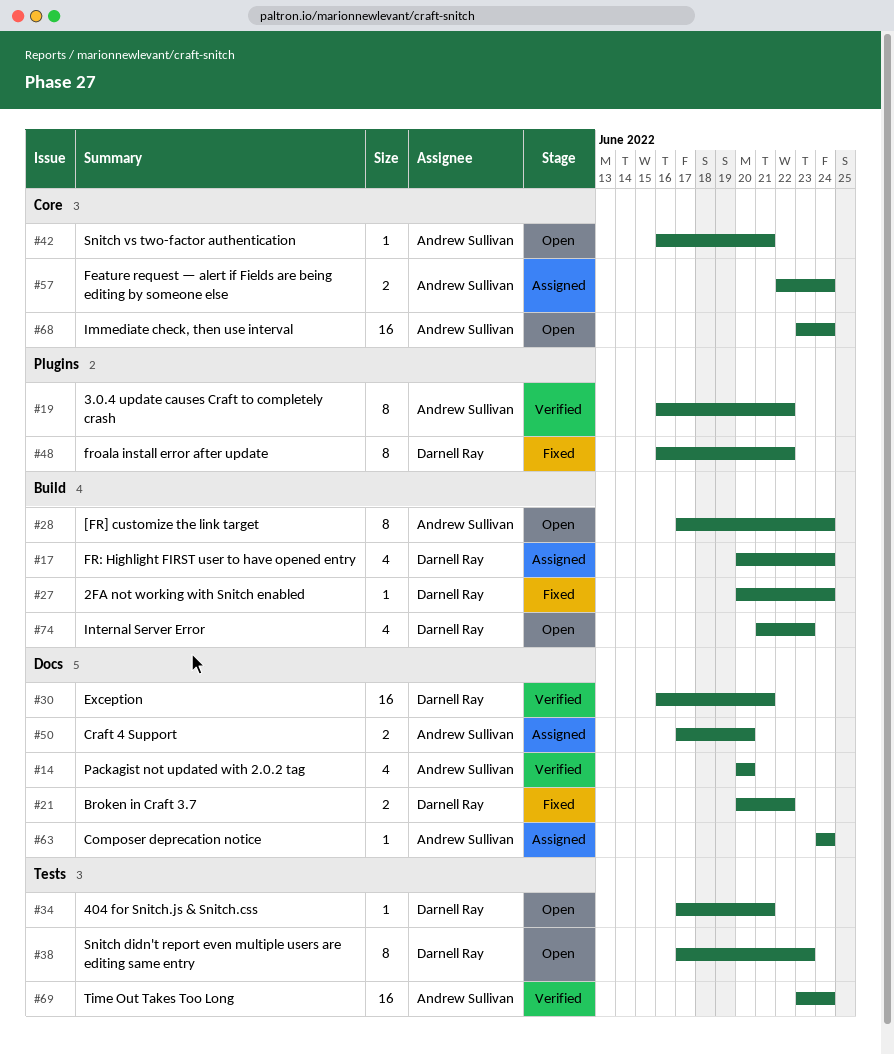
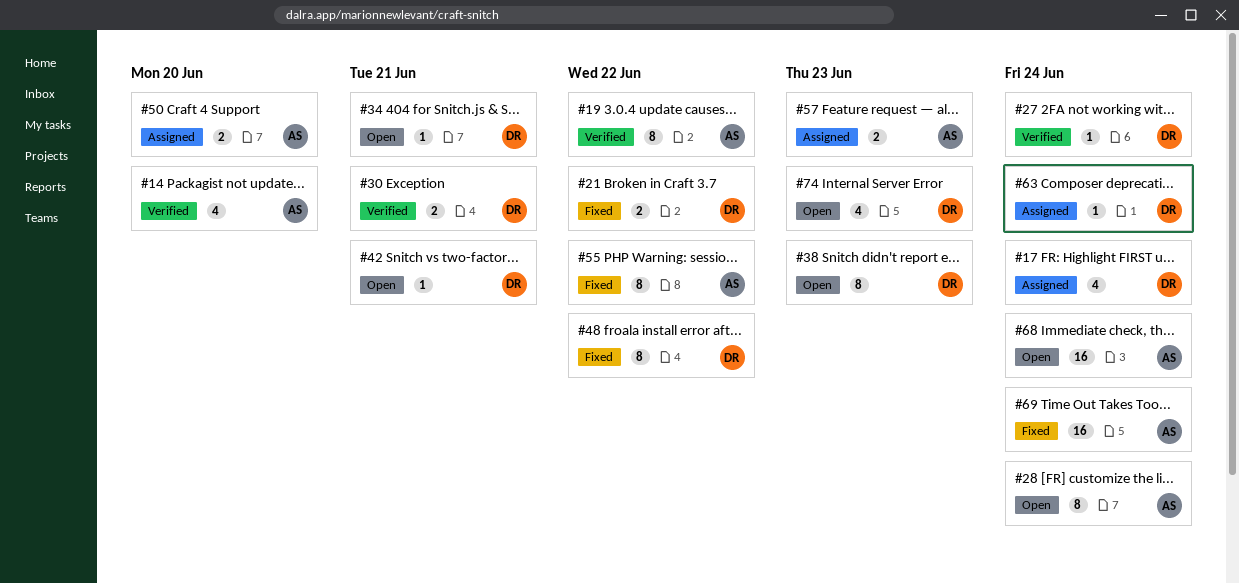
#27, status: Fixed -> Verified
#30, estimate: 16 -> 2
#42, owner: Andrew Sullivan -> Darnell Ray
#55: none -> present
#57, due: Jun 24 -> Jun 23
#63, owner: Andrew Sullivan -> Darnell Ray
#69, status: Verified -> Fixed

